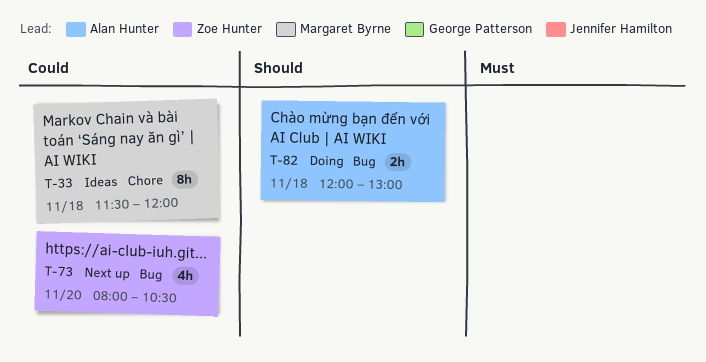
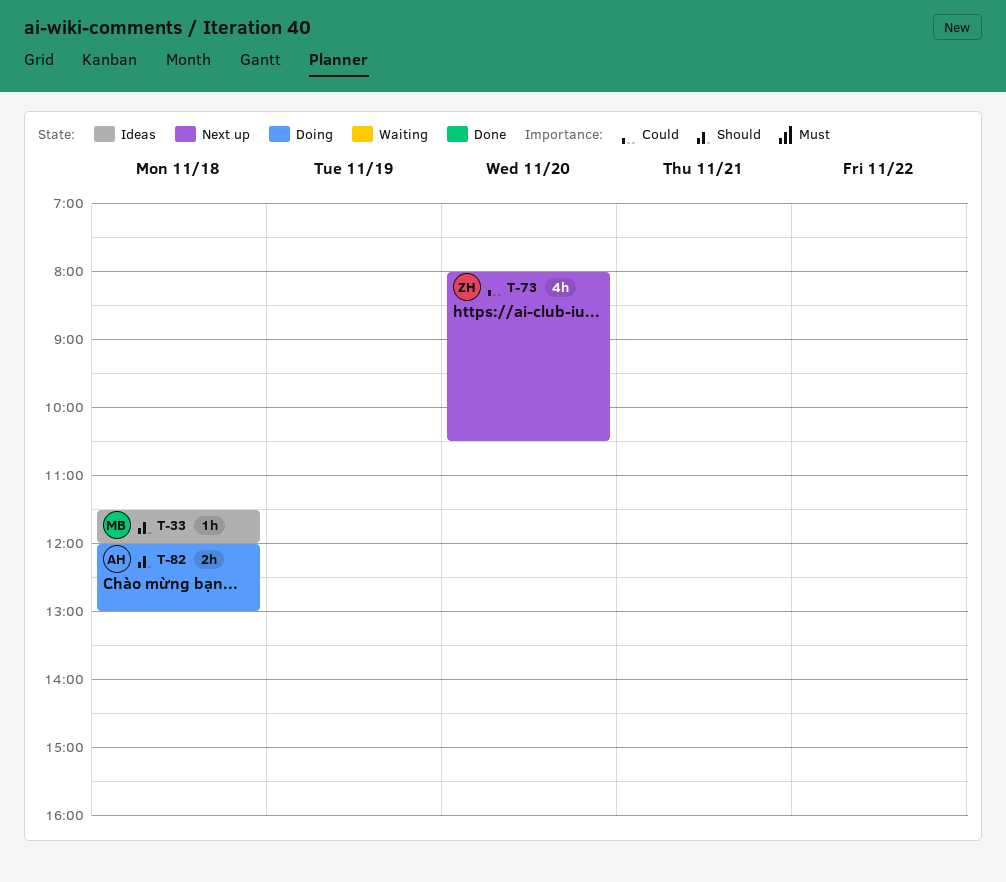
T-33, priority: Could -> Should
T-33, estimate: 8h -> 1h

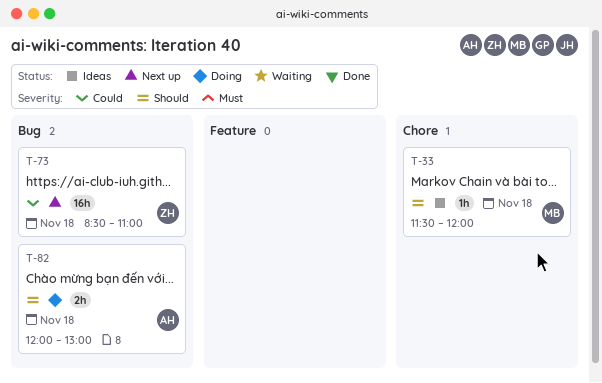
T-73, estimate: 4h -> 16h
T-73, day: Nov 20 -> Nov 18
T-73, begins: 08:00 -> 08:30
T-73, ends: 10:30 -> 11:00

